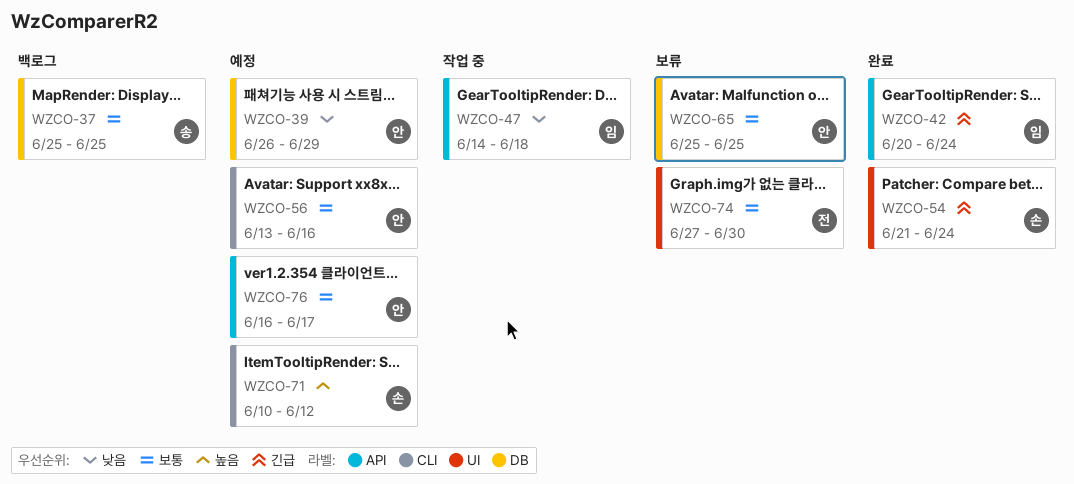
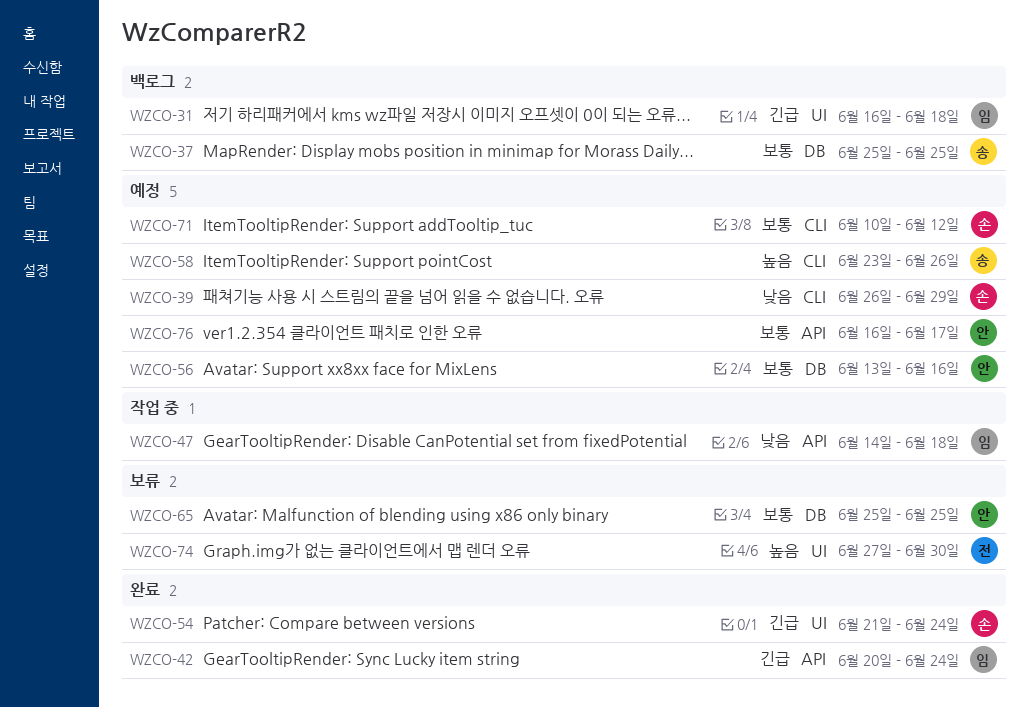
WZCO-31: none -> present
WZCO-39, owner: 안 -> 손
WZCO-39, label: DB -> CLI
WZCO-56, label: CLI -> DB
WZCO-58: none -> present
WZCO-71, priority: 높음 -> 보통
WZCO-74, priority: 보통 -> 높음

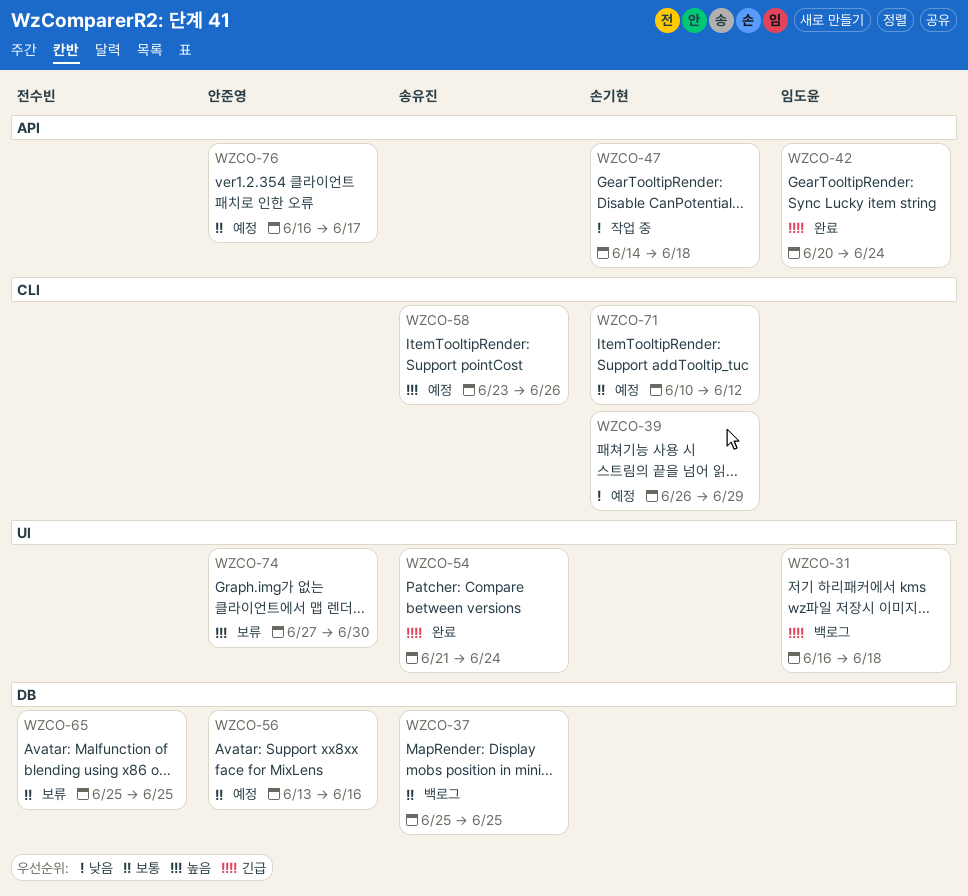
WZCO-47, owner: 임도윤 -> 손기현
WZCO-54, owner: 손기현 -> 송유진
WZCO-65, owner: 안준영 -> 전수빈
WZCO-74, owner: 전수빈 -> 안준영

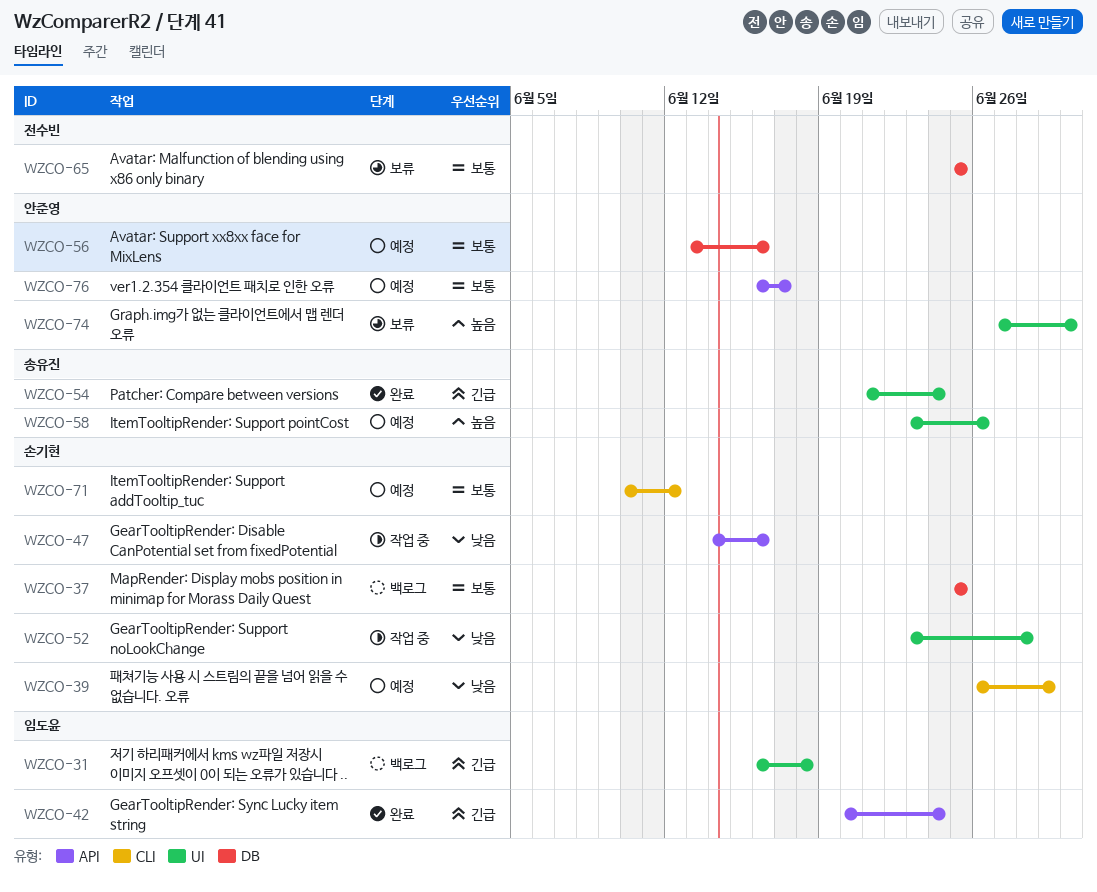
WZCO-37, owner: 송유진 -> 손기현
WZCO-47, due: Jun 18 -> Jun 16
WZCO-52: none -> present
WZCO-58, label: CLI -> UI

